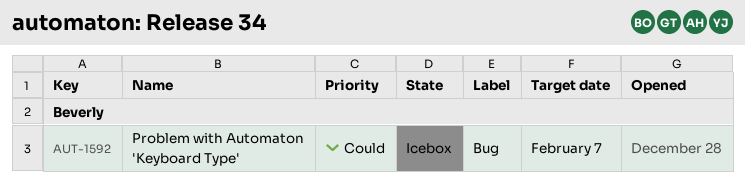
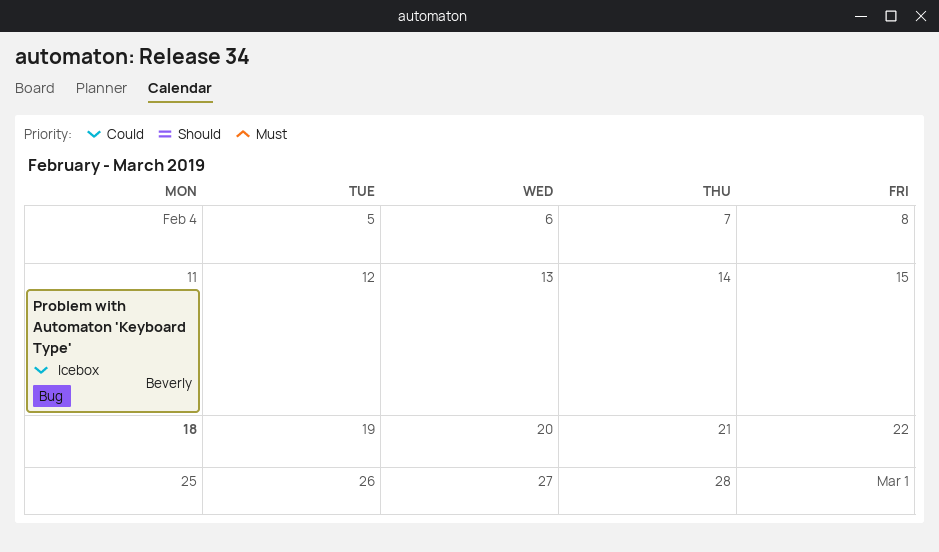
Problem with Automaton 'Keyboard Type', due: Feb 7 -> Feb 11

